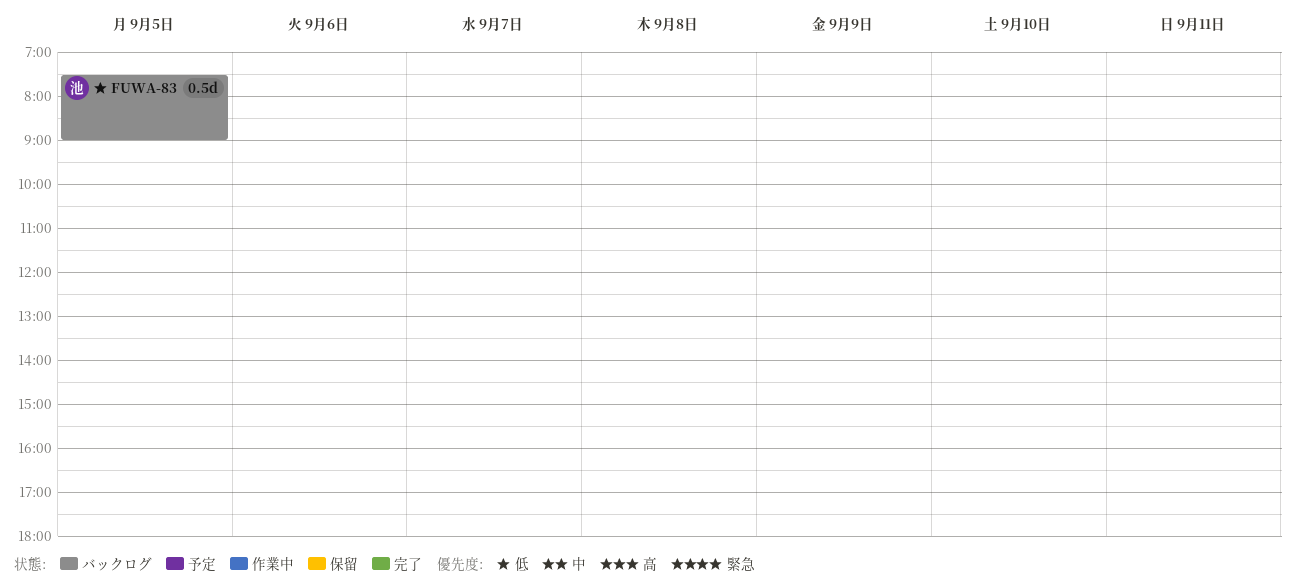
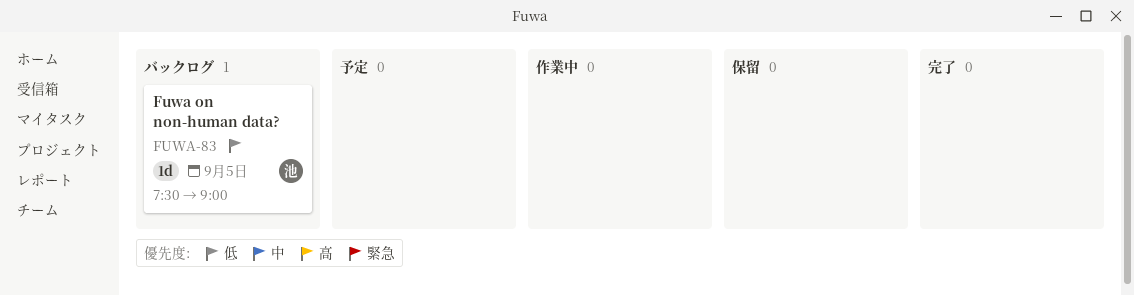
FUWA-83, estimate: 0.5d -> 1d

